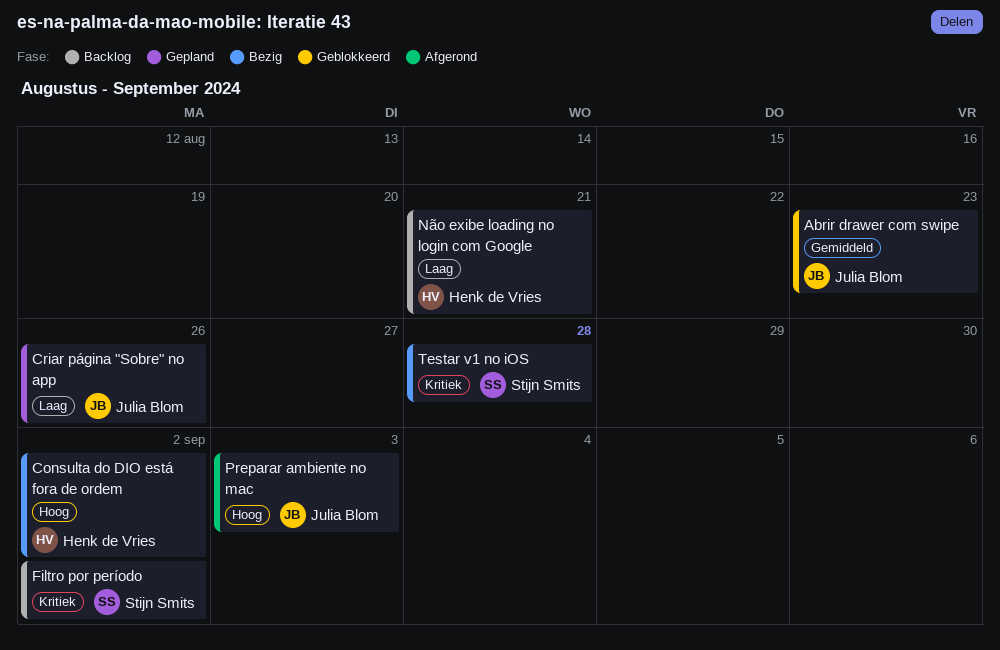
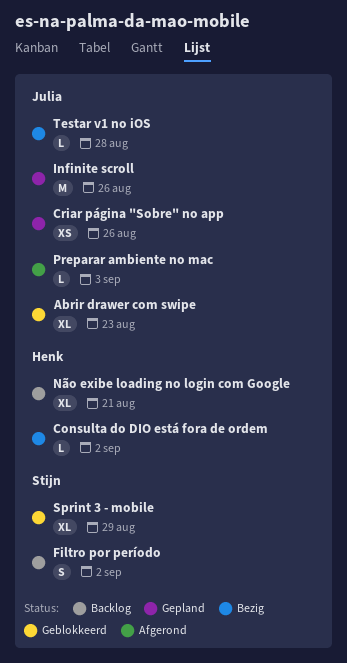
Infinite scroll: none -> present
Sprint 3 - mobile: none -> present
Testar v1 no iOS, owner: Stijn Smits -> Julia Blom

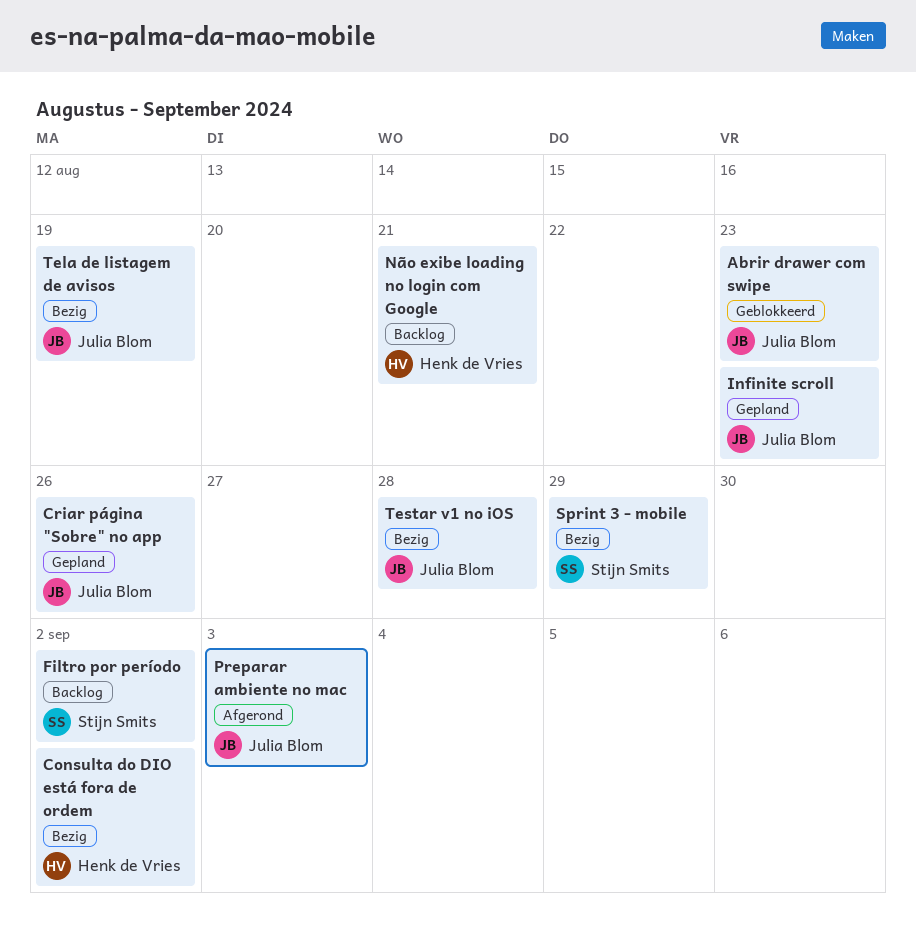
Infinite scroll, due: Aug 26 -> Aug 23
Sprint 3 - mobile, status: Geblokkeerd -> Bezig
Tela de listagem de avisos: none -> present

